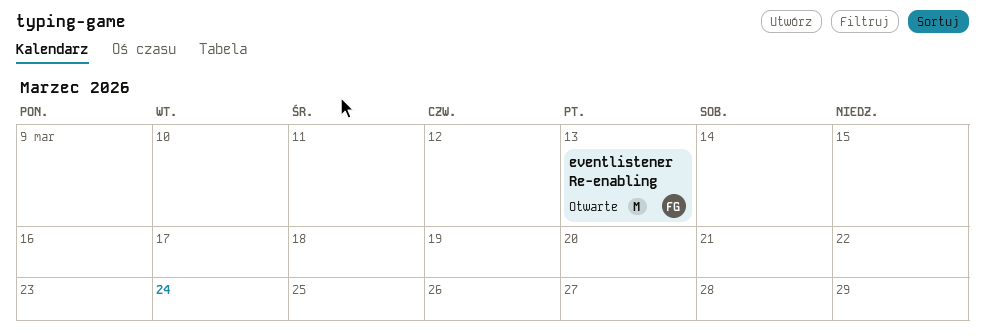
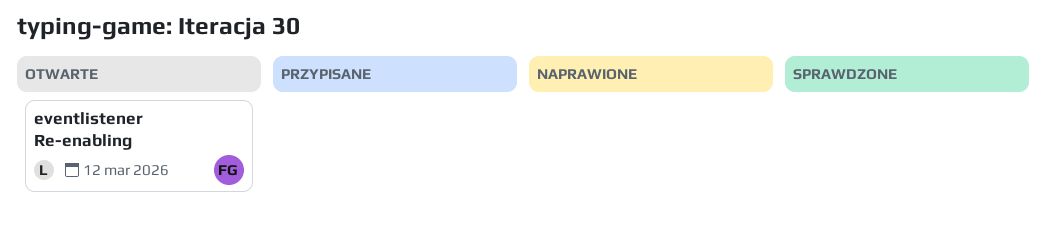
eventlistener Re-enabling, estimate: M -> L
eventlistener Re-enabling, due: Mar 13 -> Mar 12

